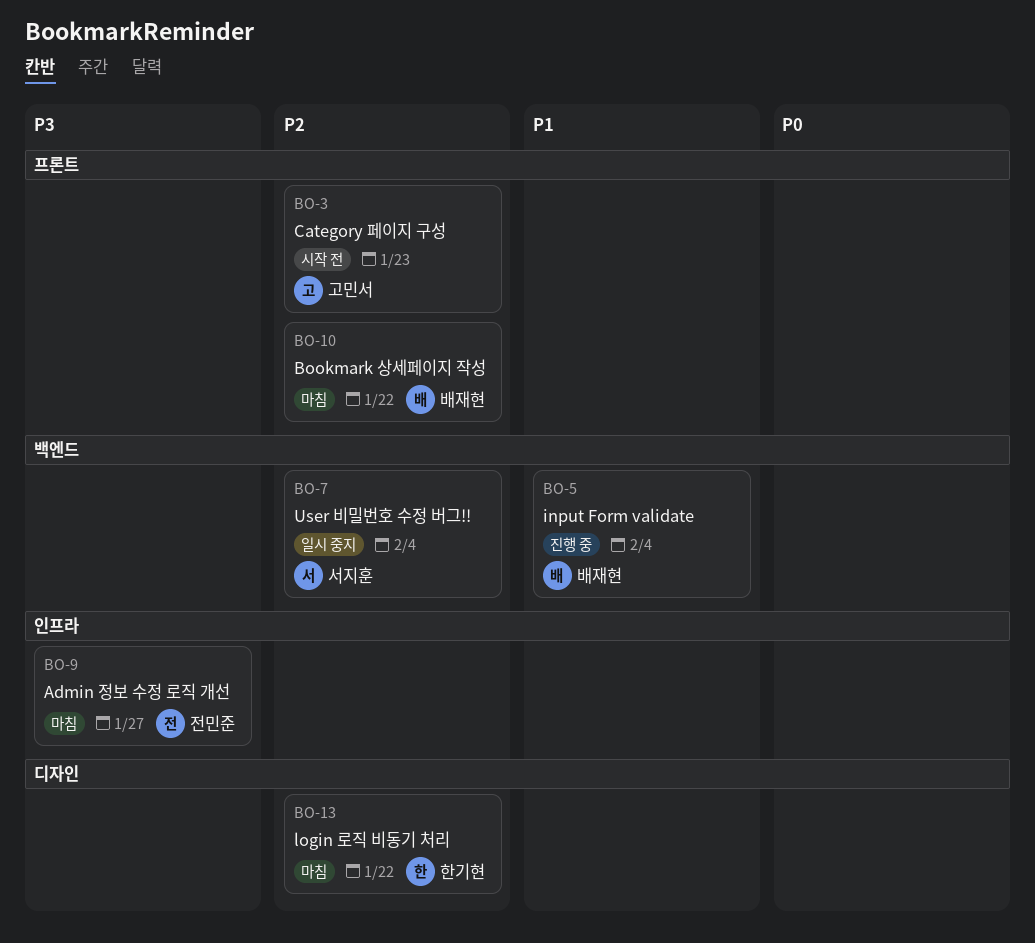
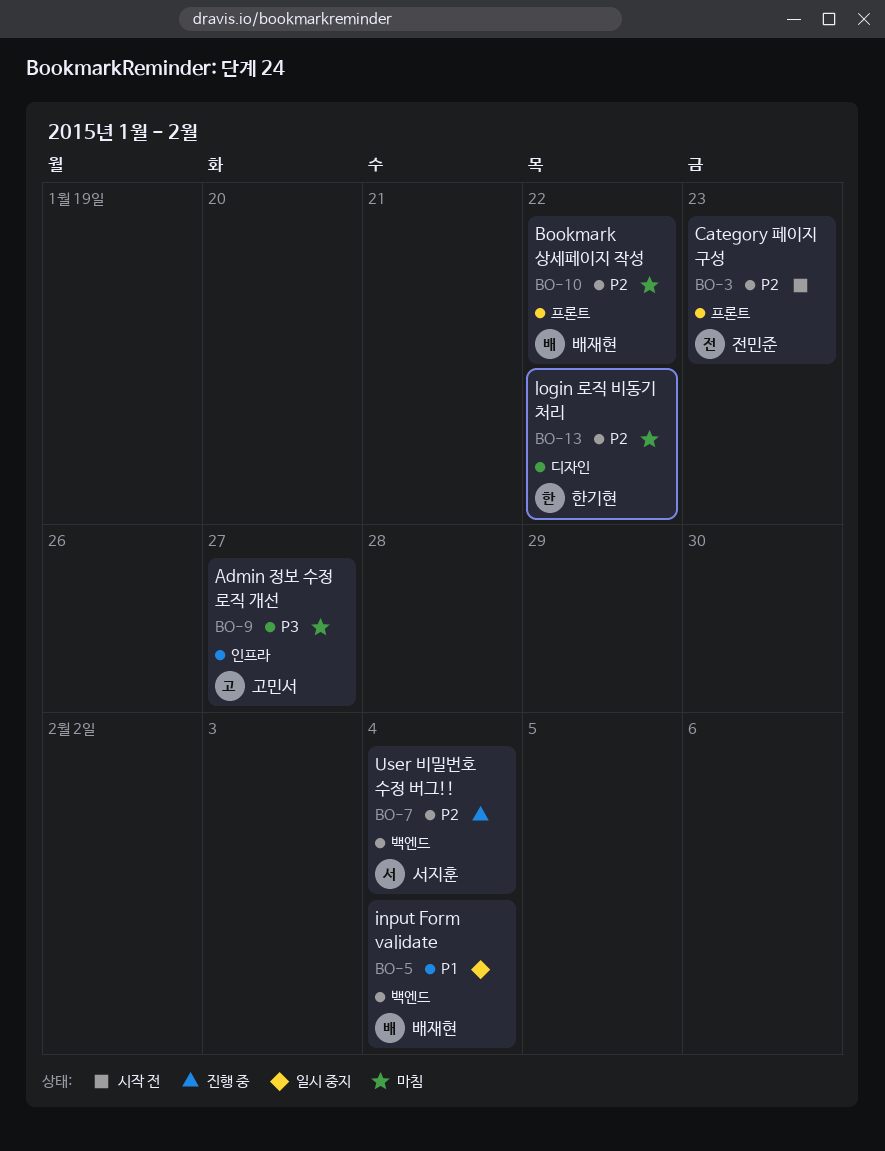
BO-3, owner: 고민서 -> 전민준
BO-5, status: 진행 중 -> 일시 중지
BO-7, status: 일시 중지 -> 진행 중
BO-9, owner: 전민준 -> 고민서

